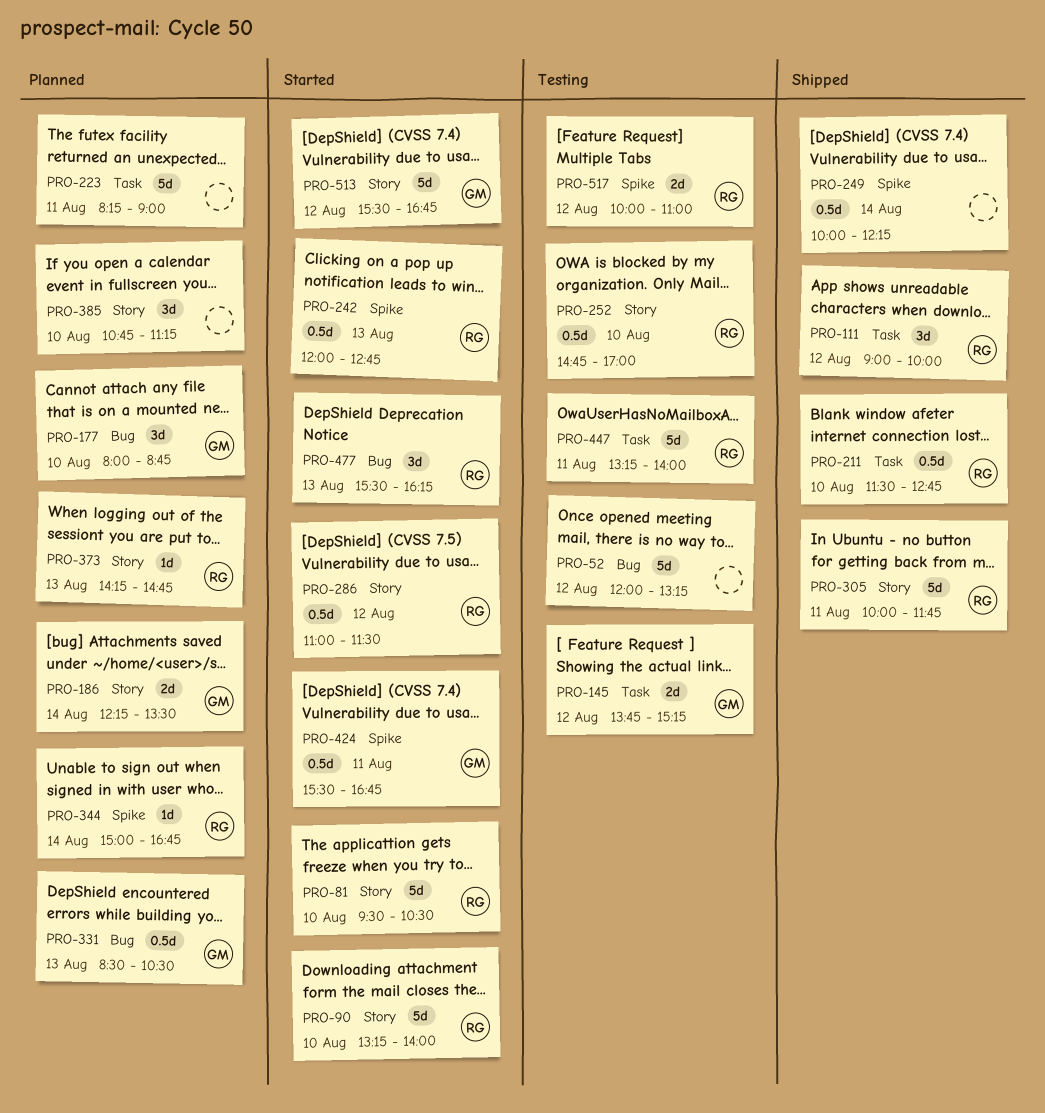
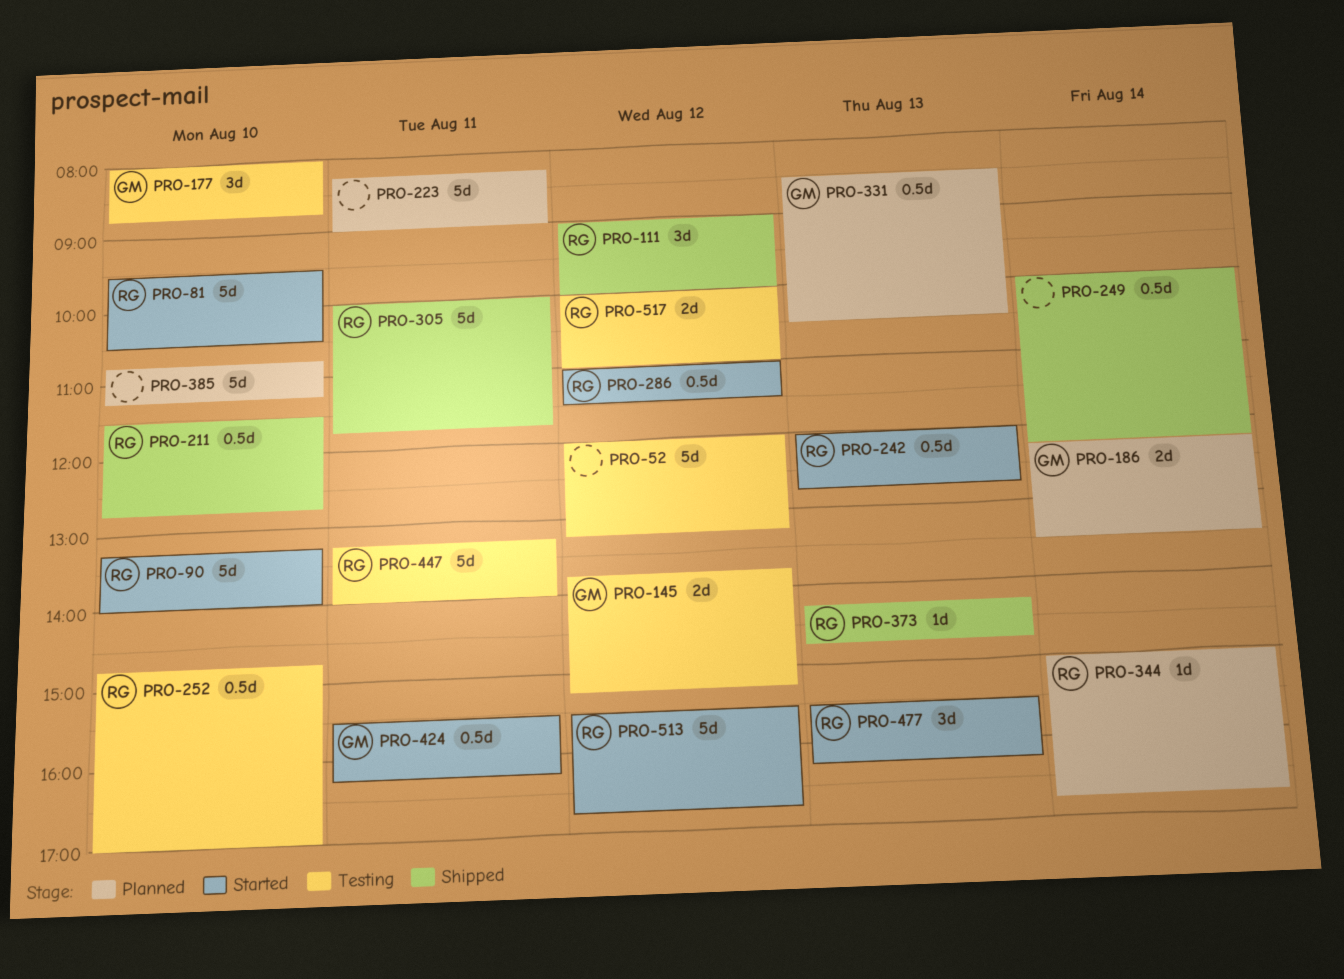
PRO-177, status: Planned -> Testing
PRO-373, status: Planned -> Shipped
PRO-385, estimate: 3d -> 5d
PRO-424, ends: 16:45 -> 16:15
PRO-513, owner: GM -> RG

